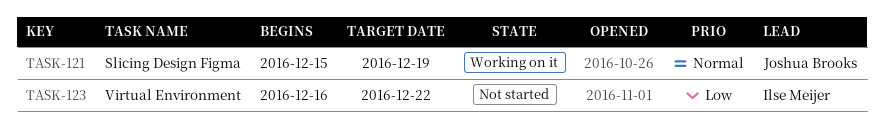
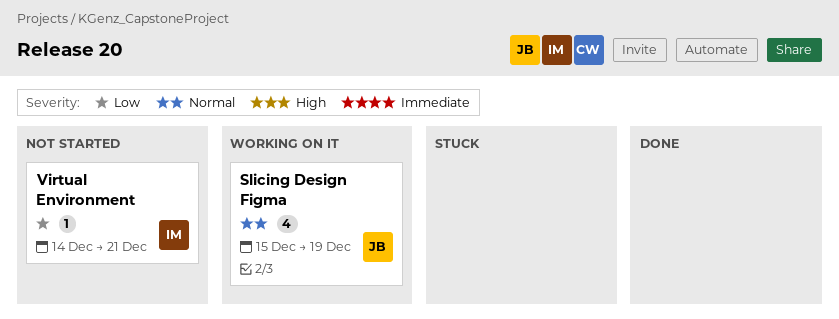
Virtual Environment, start: Dec 16 -> Dec 14
Virtual Environment, due: Dec 22 -> Dec 21

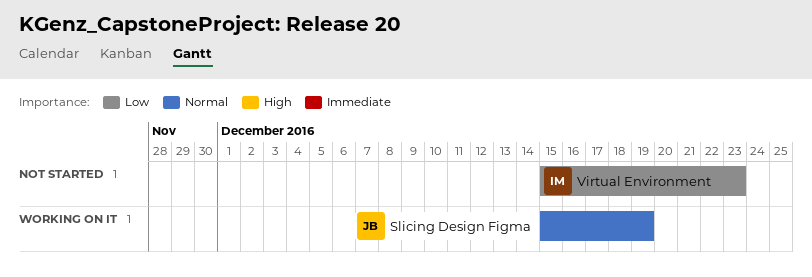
Virtual Environment, start: Dec 14 -> Dec 15
Virtual Environment, due: Dec 21 -> Dec 23

